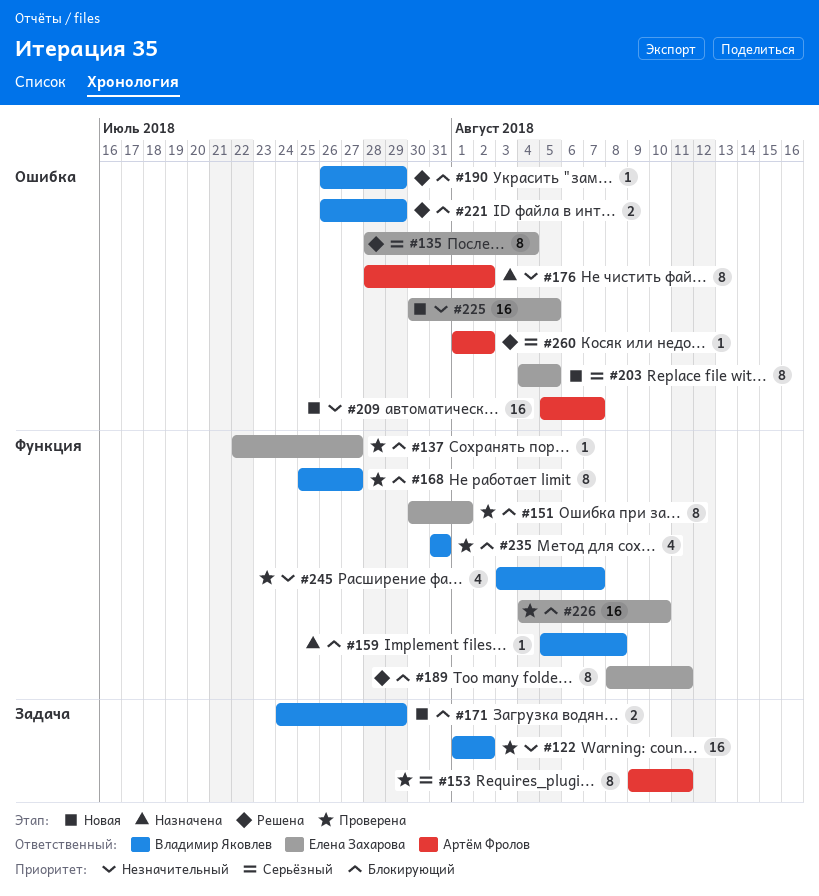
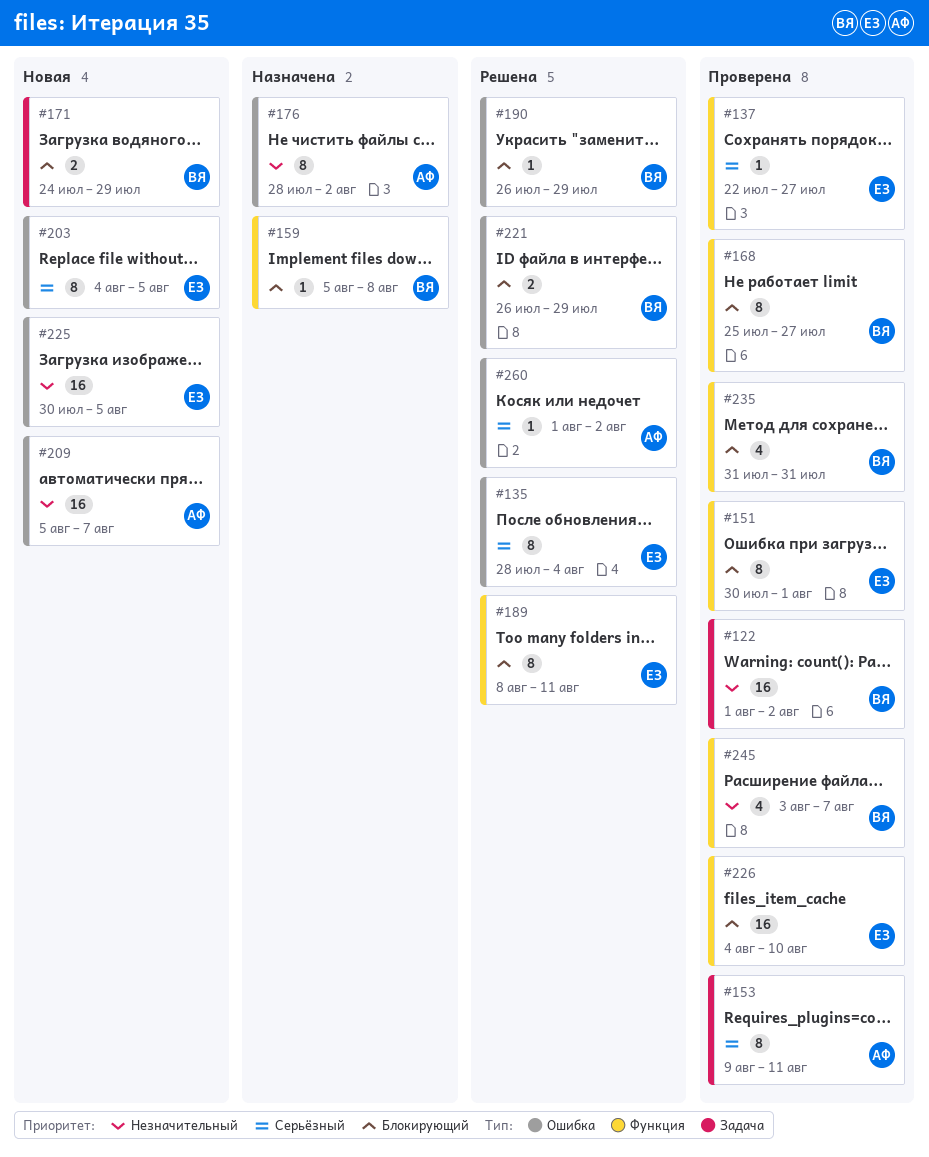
#137, priority: Блокирующий -> Серьёзный

